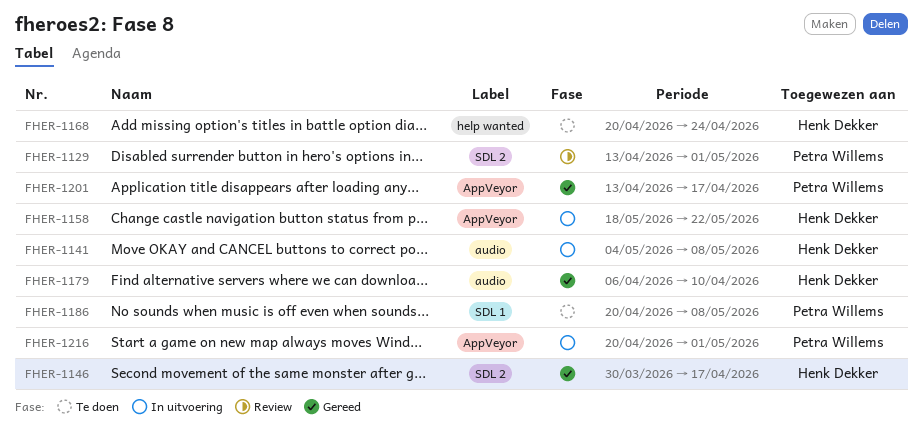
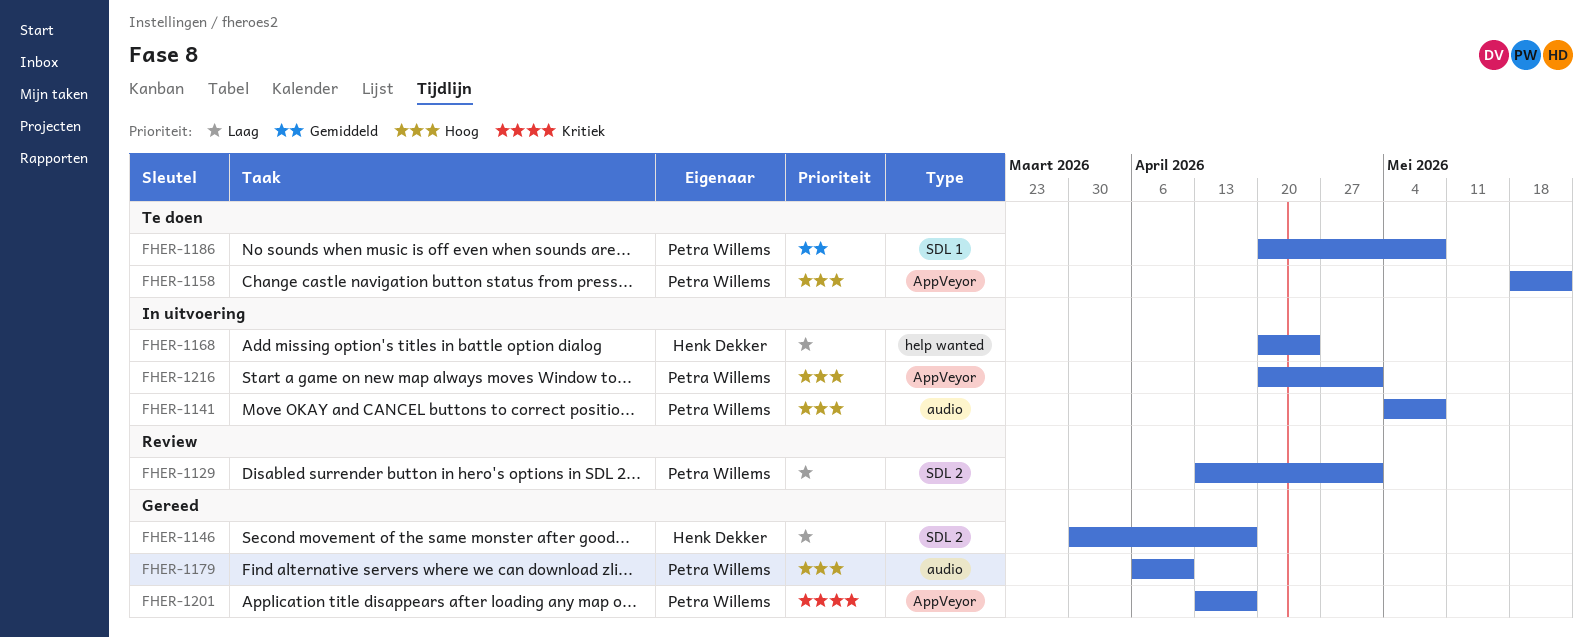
FHER-1141, owner: Henk Dekker -> Petra Willems
FHER-1158, status: In uitvoering -> Te doen
FHER-1158, owner: Henk Dekker -> Petra Willems
FHER-1168, status: Te doen -> In uitvoering
FHER-1179, owner: Henk Dekker -> Petra Willems

